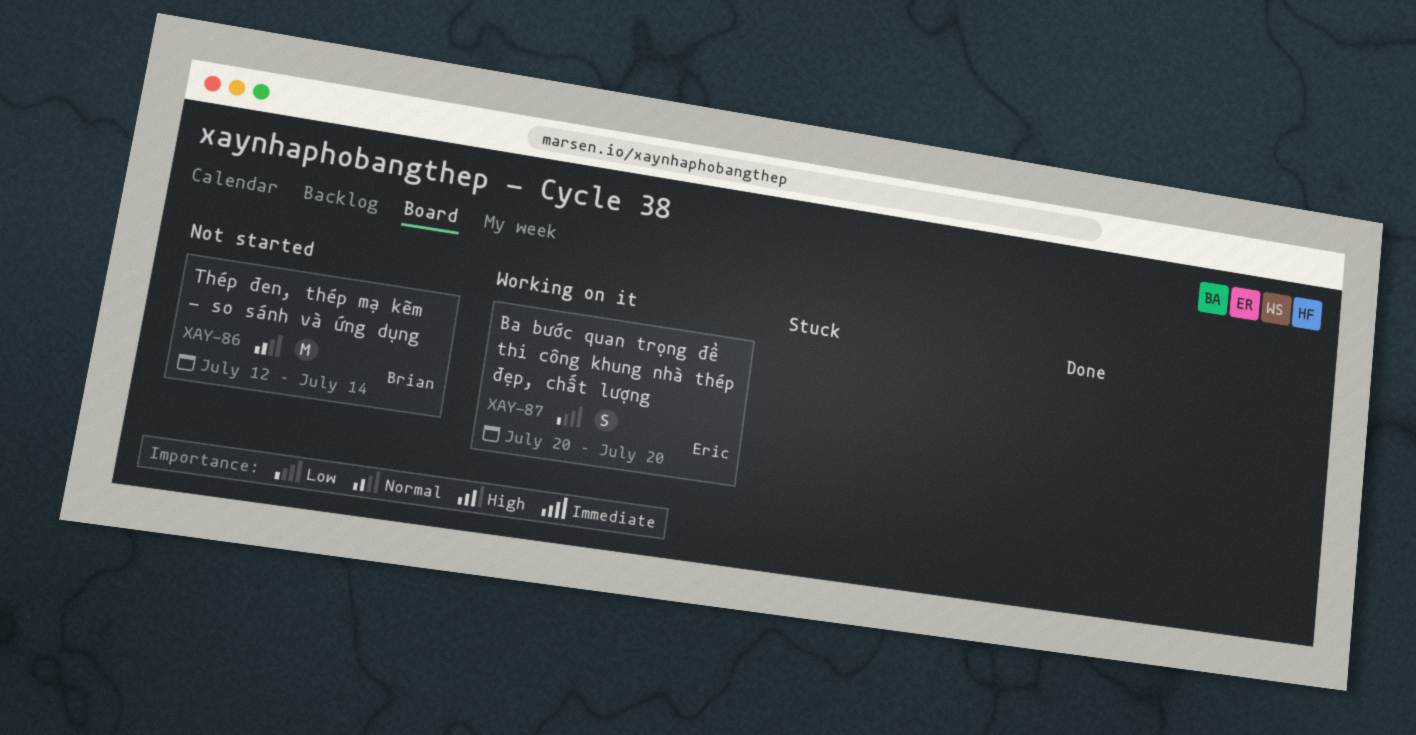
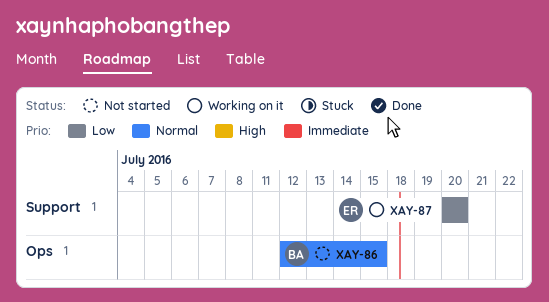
XAY-86, due: Jul 14 -> Jul 15

